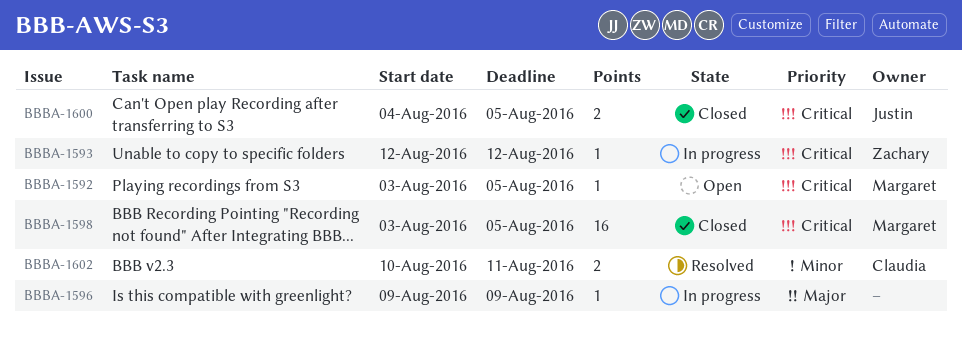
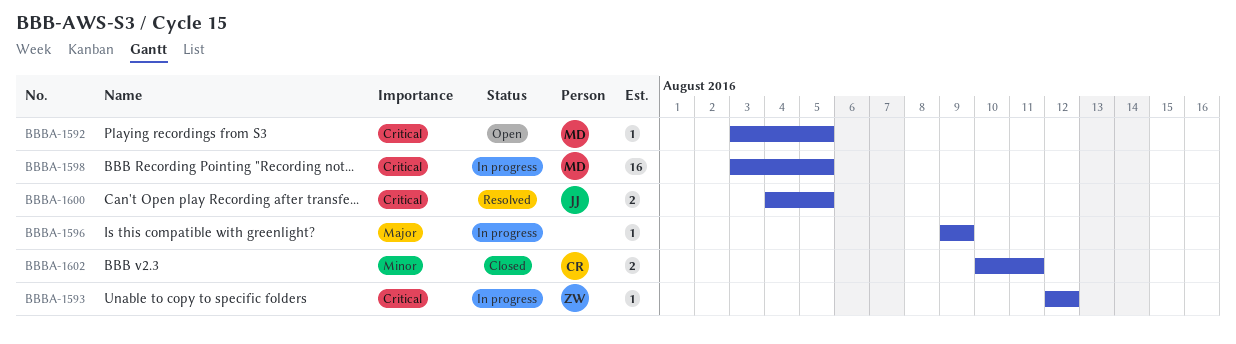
BBBA-1598, status: Closed -> In progress
BBBA-1600, status: Closed -> Resolved
BBBA-1602, status: Resolved -> Closed

